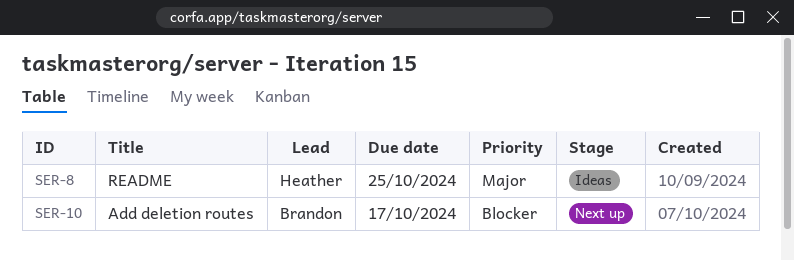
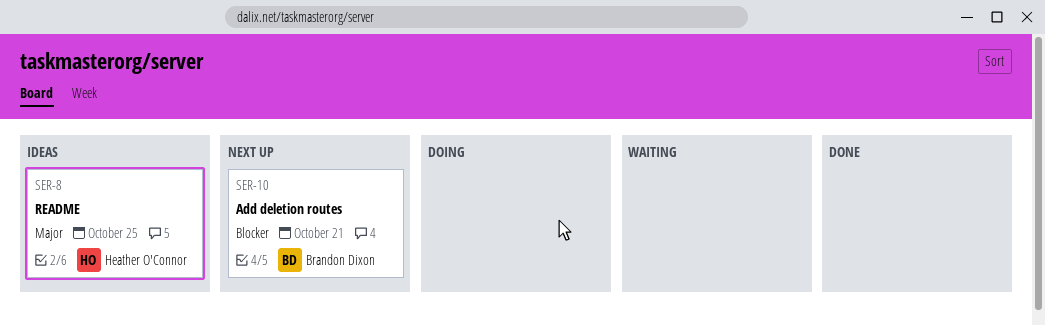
SER-10, due: Oct 17 -> Oct 21

